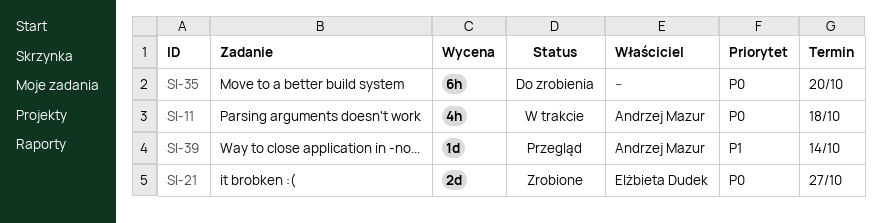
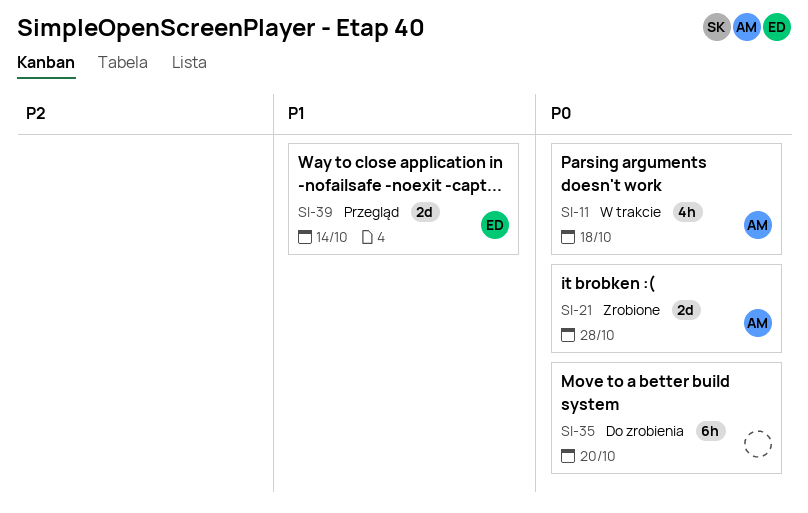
SI-21, owner: Elżbieta Dudek -> Andrzej Mazur
SI-21, due: Oct 27 -> Oct 28
SI-39, owner: Andrzej Mazur -> Elżbieta Dudek
SI-39, estimate: 1d -> 2d

